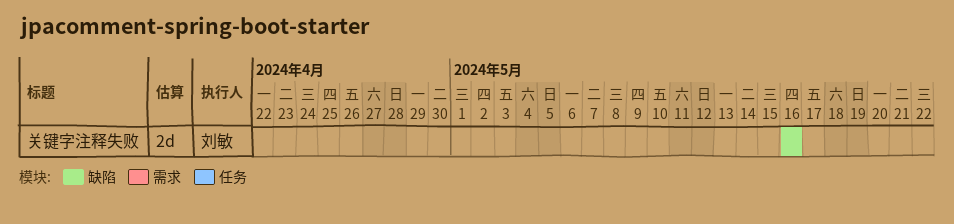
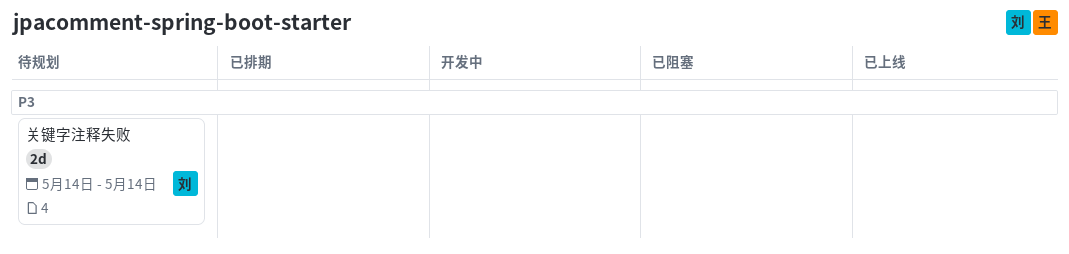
关键字注释失败, start: May 16 -> May 14
关键字注释失败, due: May 16 -> May 14

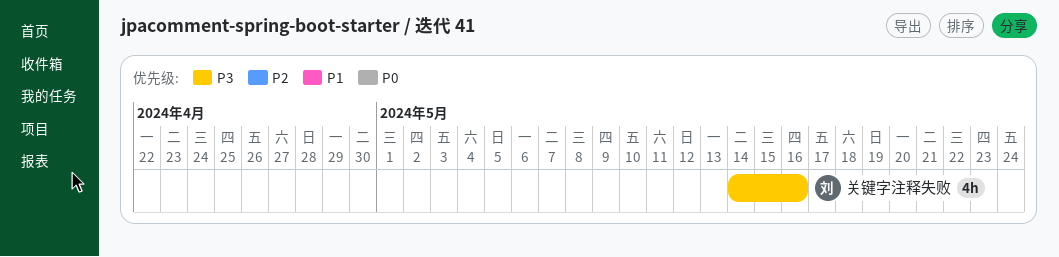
关键字注释失败, estimate: 2d -> 4h
关键字注释失败, due: May 14 -> May 16

